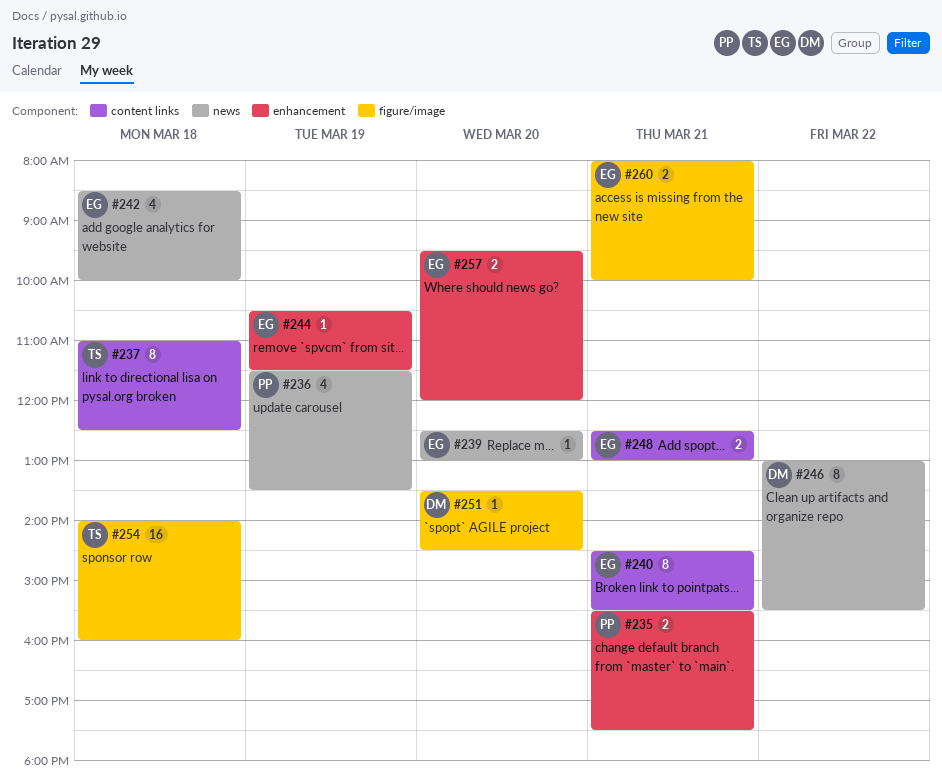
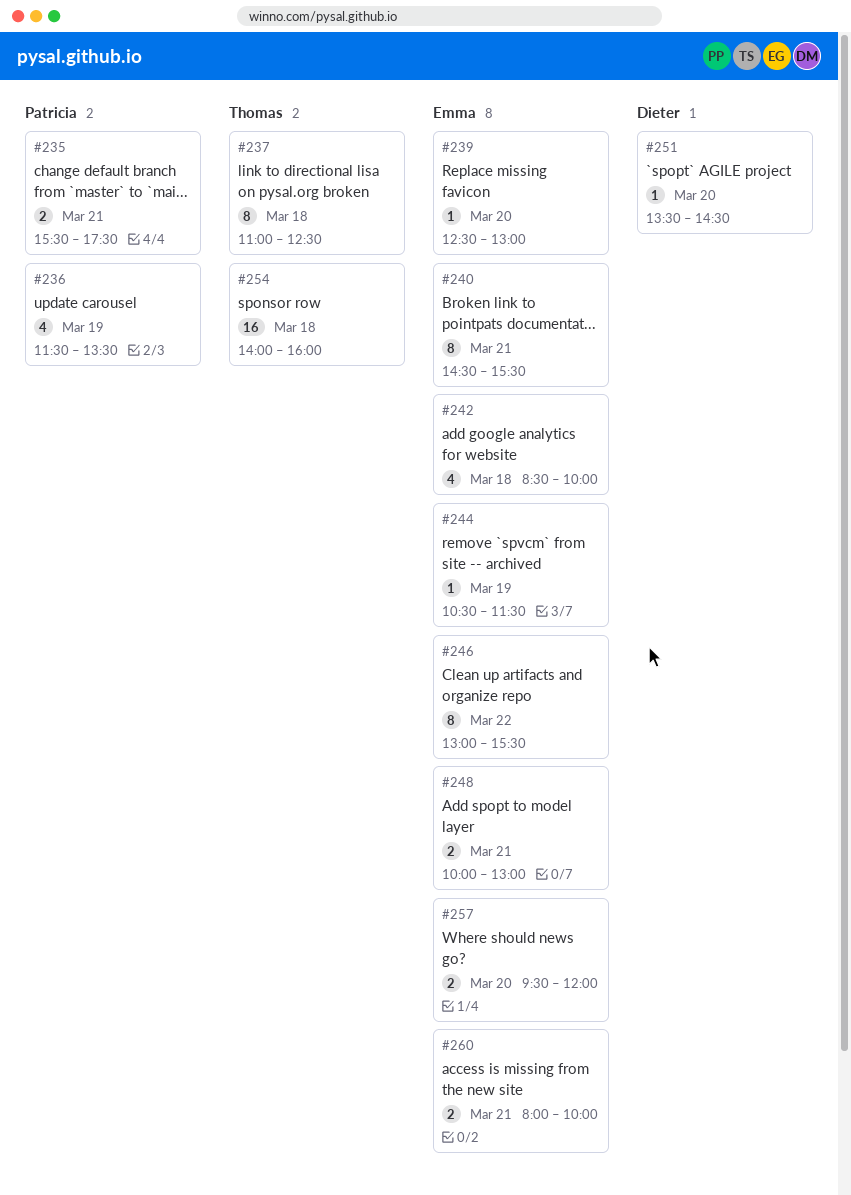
#246, owner: Dieter -> Emma
#248, begins: 12:30 -> 10:00

